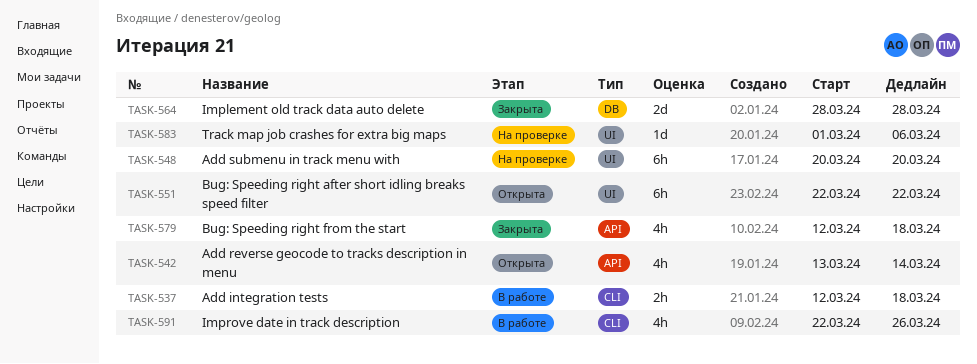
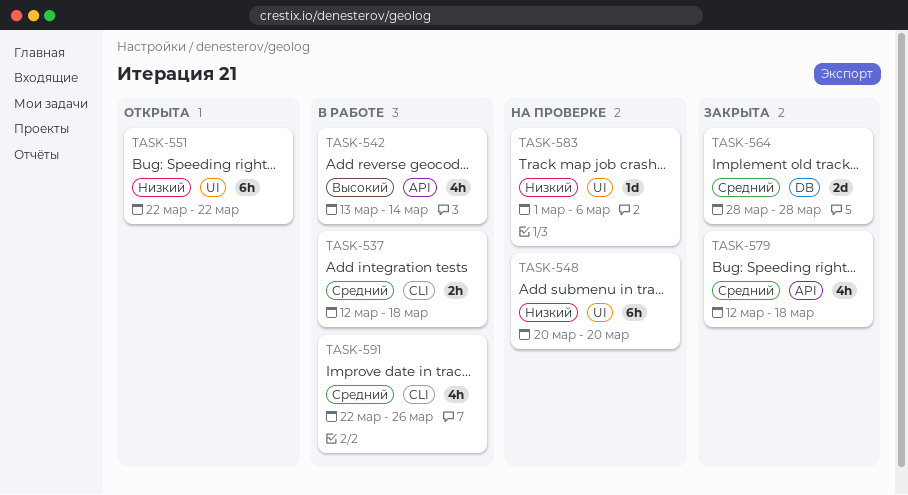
TASK-542, status: Открыта -> В работе

